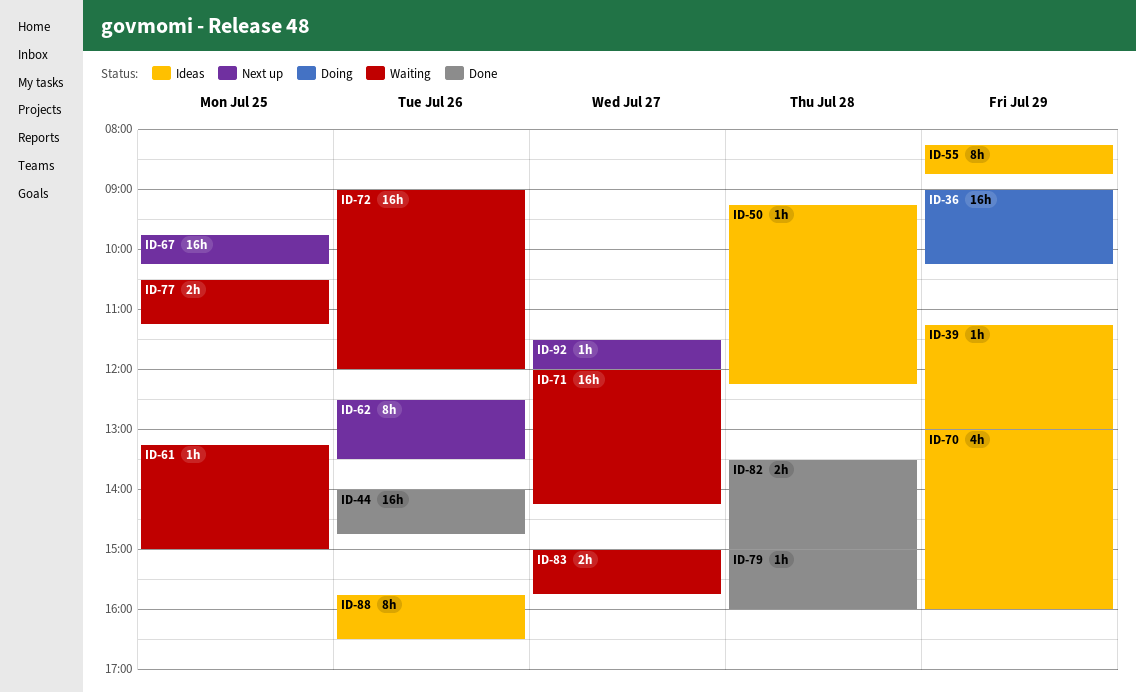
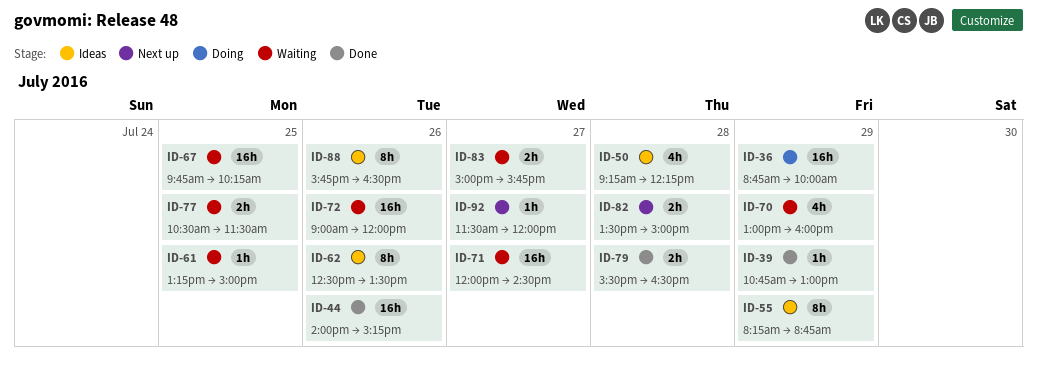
ID-36, begins: 09:00 -> 08:45
ID-36, ends: 10:15 -> 10:00
ID-39, status: Ideas -> Done
ID-39, begins: 11:15 -> 10:45
ID-44, ends: 14:45 -> 15:15
ID-50, estimate: 1h -> 4h
ID-62, status: Next up -> Ideas
ID-67, status: Next up -> Waiting
ID-70, status: Ideas -> Waiting
ID-71, ends: 14:15 -> 14:30
ID-77, ends: 11:15 -> 11:30
ID-79, estimate: 1h -> 2h
ID-79, begins: 15:00 -> 15:30
ID-79, ends: 16:00 -> 16:30
ID-82, status: Done -> Next up

